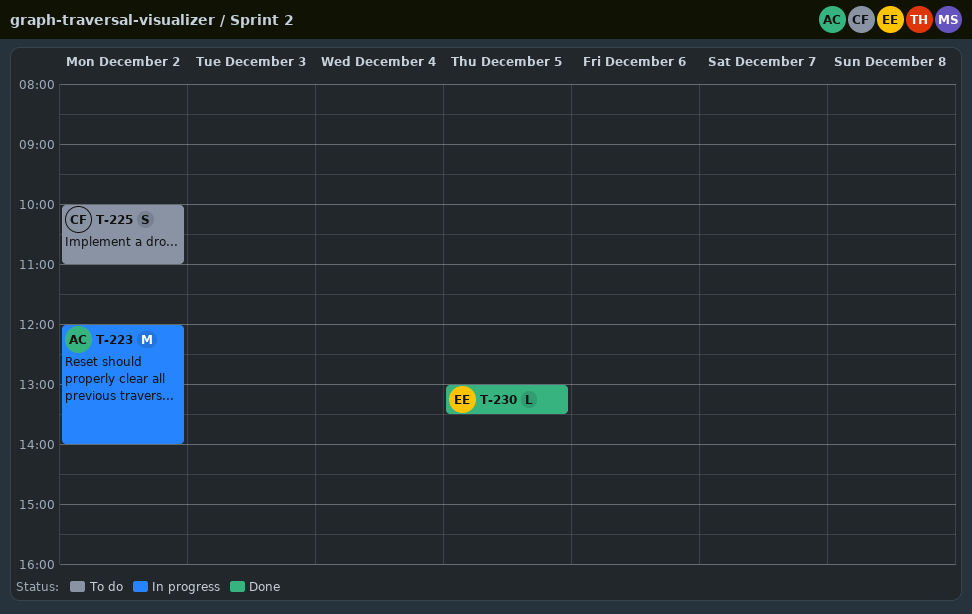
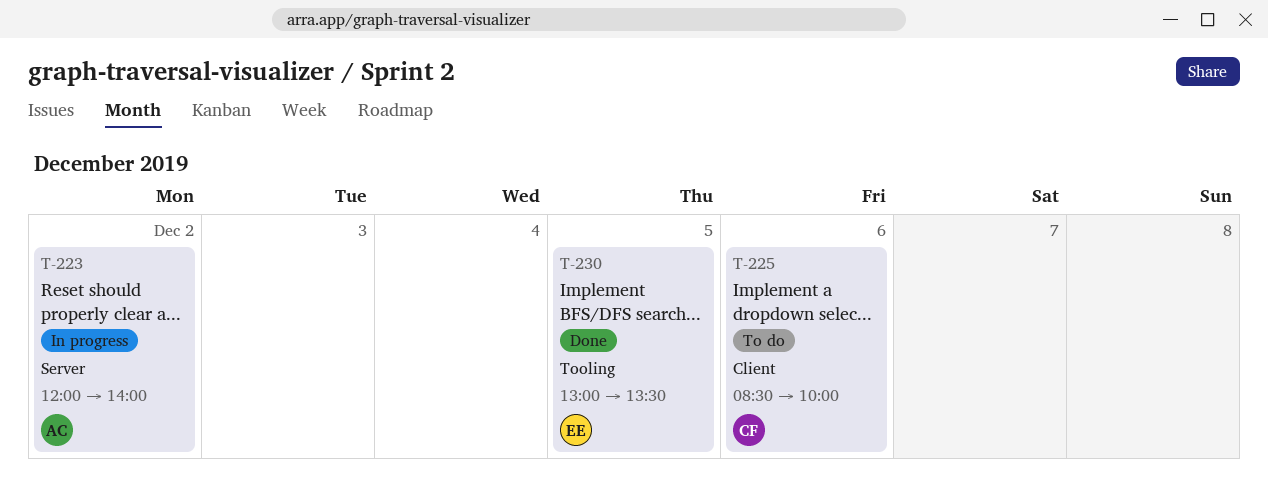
T-225, day: Dec 2 -> Dec 6
T-225, begins: 10:00 -> 08:30
T-225, ends: 11:00 -> 10:00

